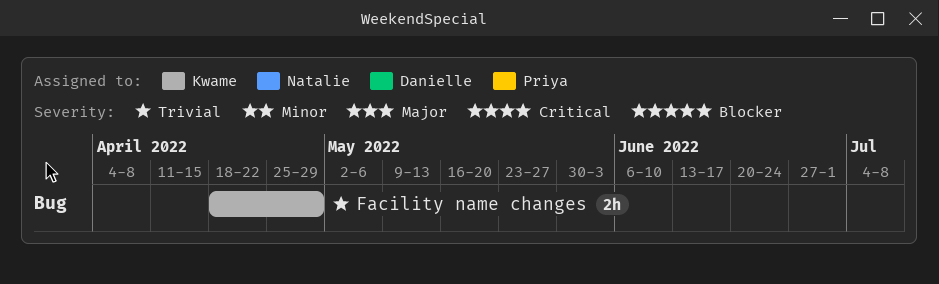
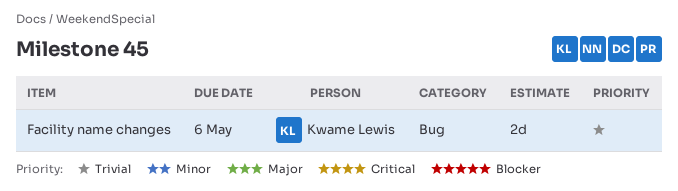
Facility name changes, estimate: 2h -> 2d
Facility name changes, due: Apr 29 -> May 6

